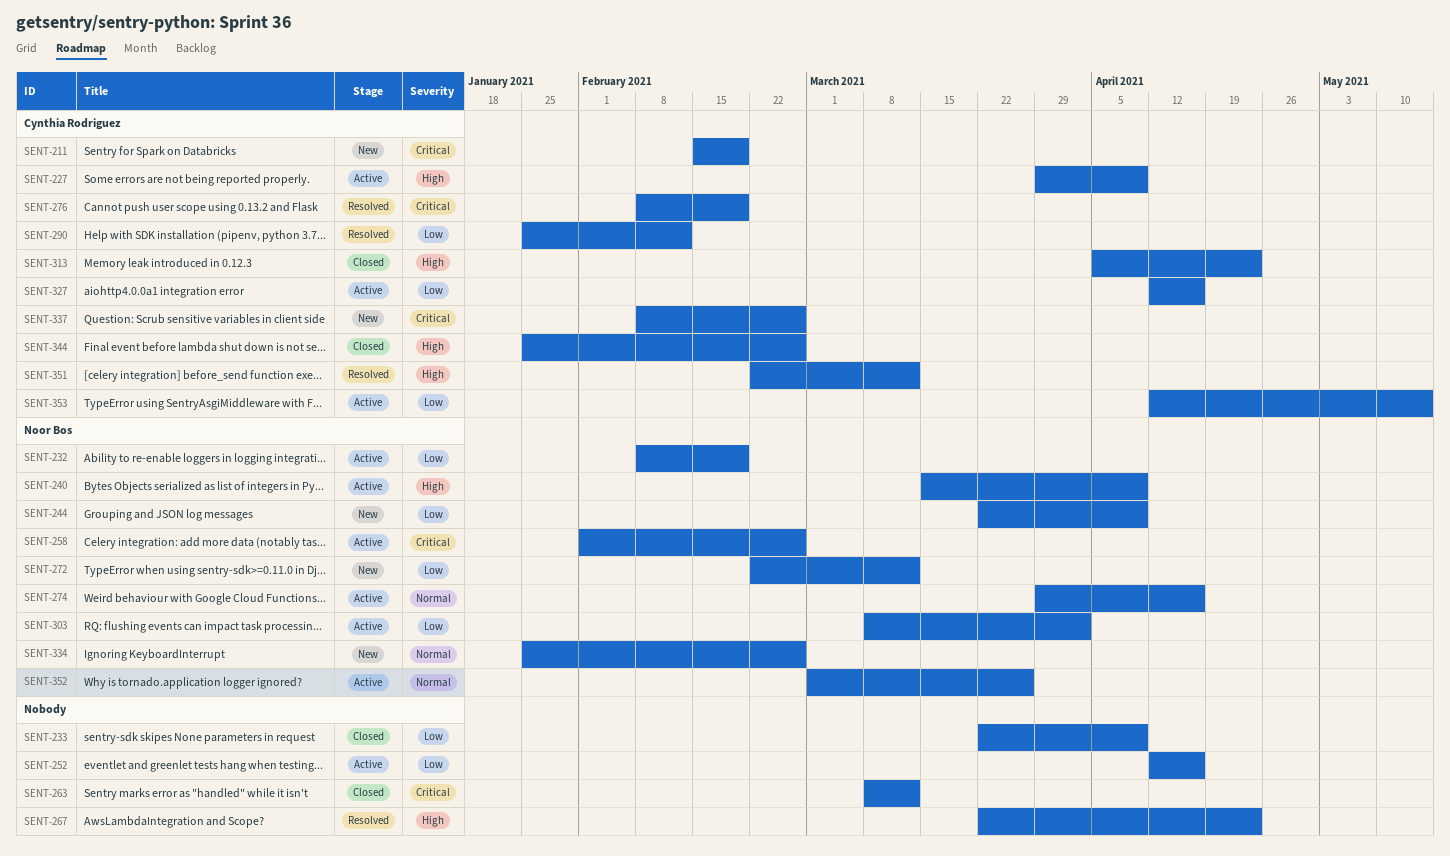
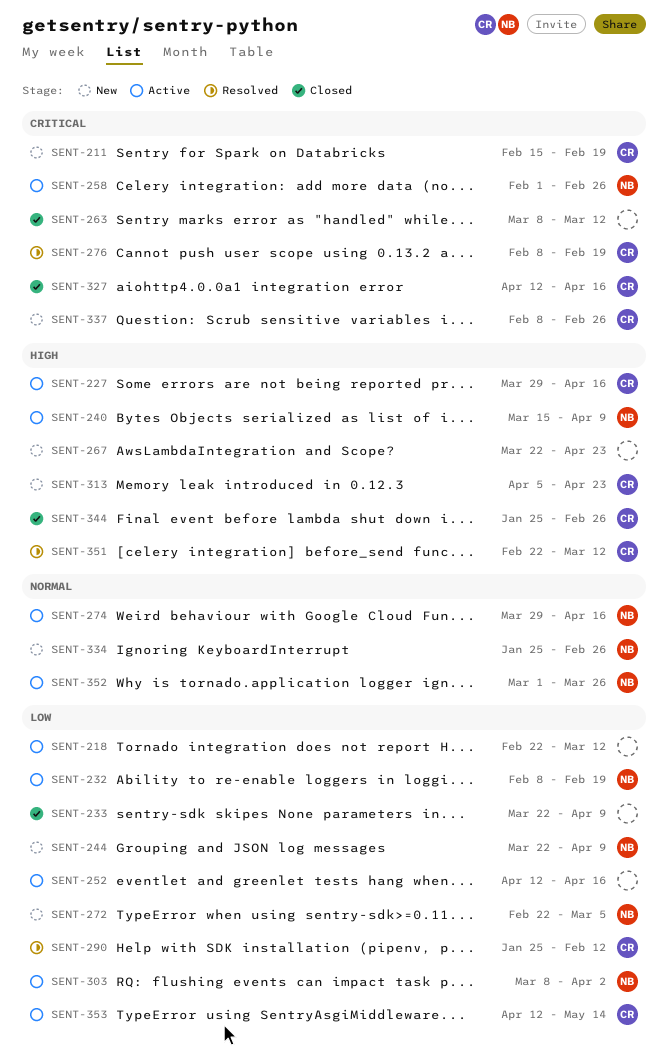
SENT-218: none -> present
SENT-227, due: Apr 9 -> Apr 16
SENT-267, status: Resolved -> New
SENT-272, due: Mar 12 -> Mar 5
SENT-313, status: Closed -> New
SENT-327, status: Active -> Closed
SENT-327, priority: Low -> Critical

